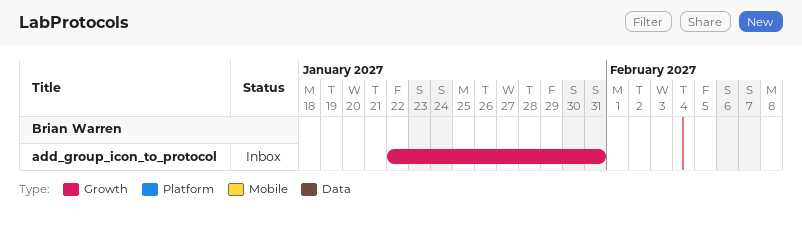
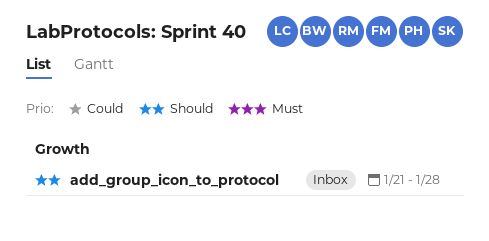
add_group_icon_to_protocol, start: Jan 22 -> Jan 21
add_group_icon_to_protocol, due: Jan 31 -> Jan 28

